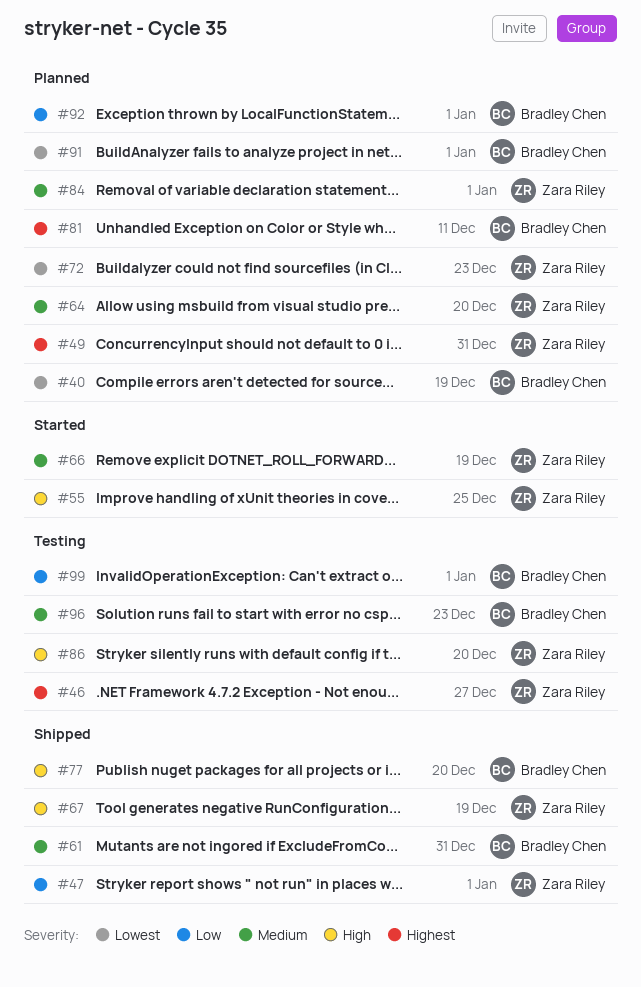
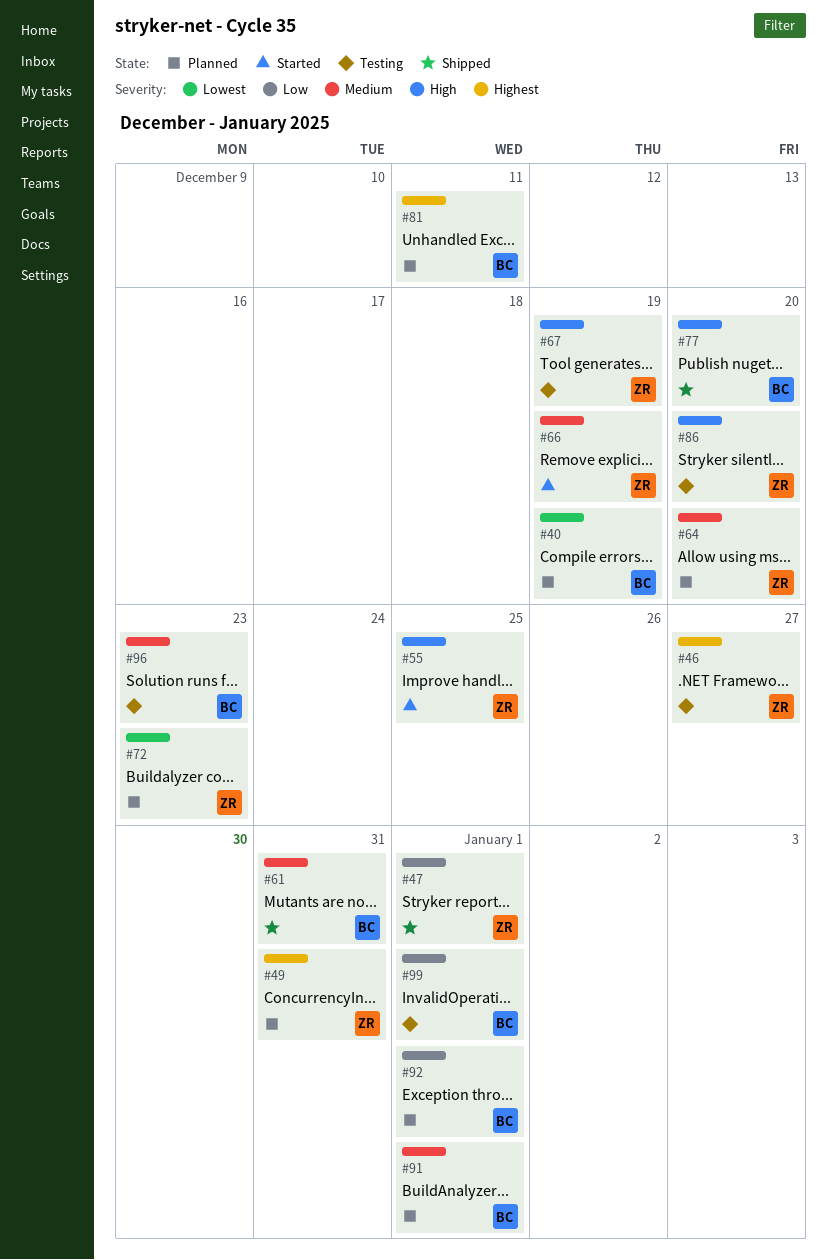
#67, status: Shipped -> Testing
#84: present -> none
#91, priority: Lowest -> Medium

